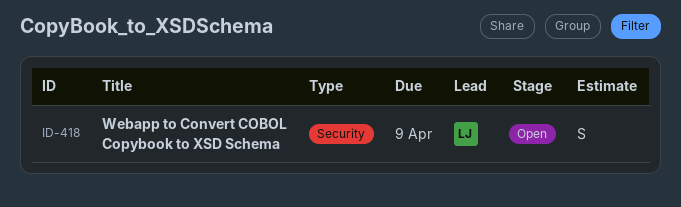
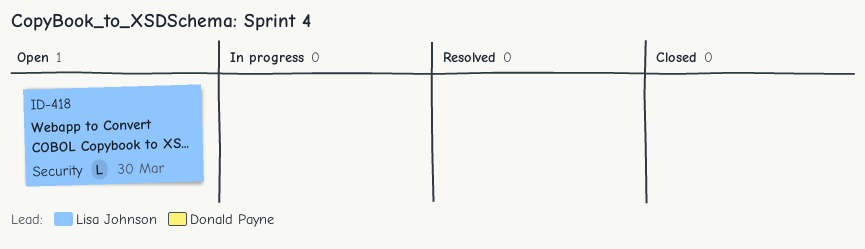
ID-418, estimate: S -> L
ID-418, due: Apr 9 -> Mar 30

